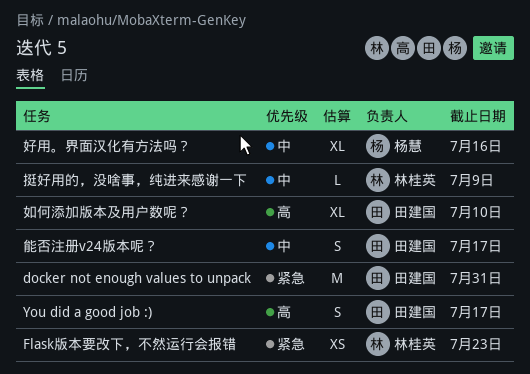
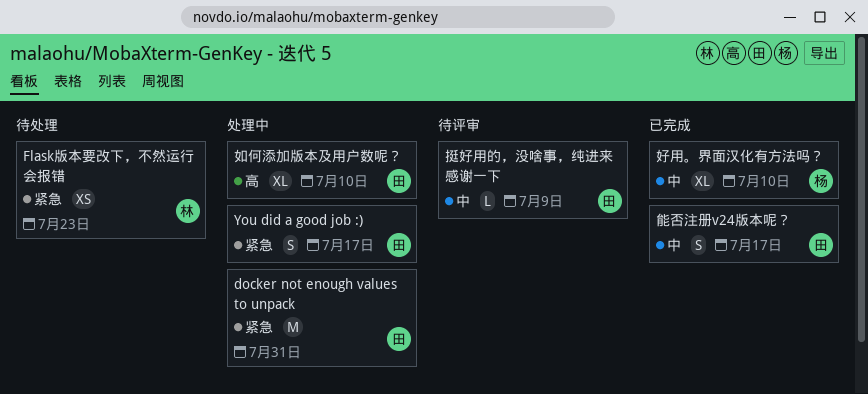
You did a good job :), priority: 高 -> 紧急
好用。界面汉化有方法吗？, due: Jul 16 -> Jul 10
挺好用的，没啥事，纯进来感谢一下, owner: 林桂英 -> 田建国

